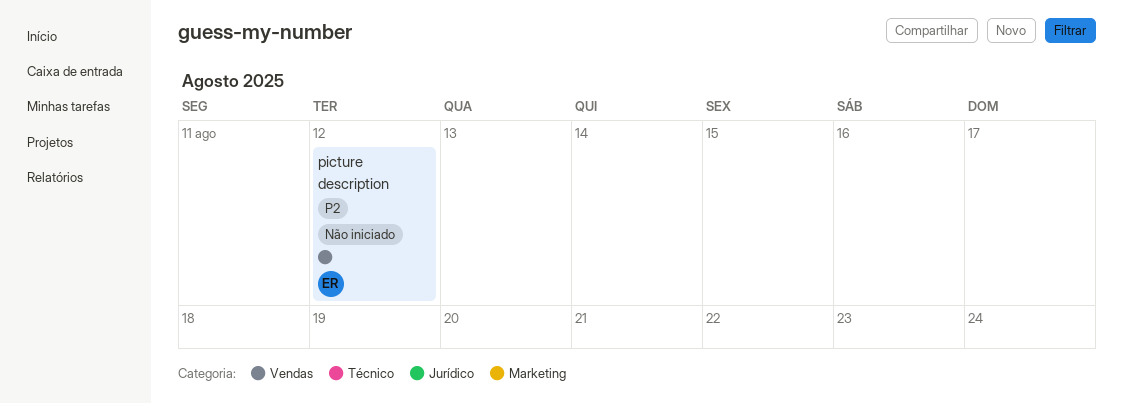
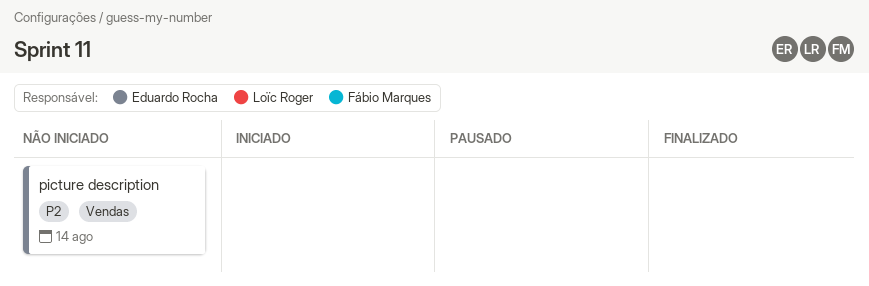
picture description, due: Aug 12 -> Aug 14

